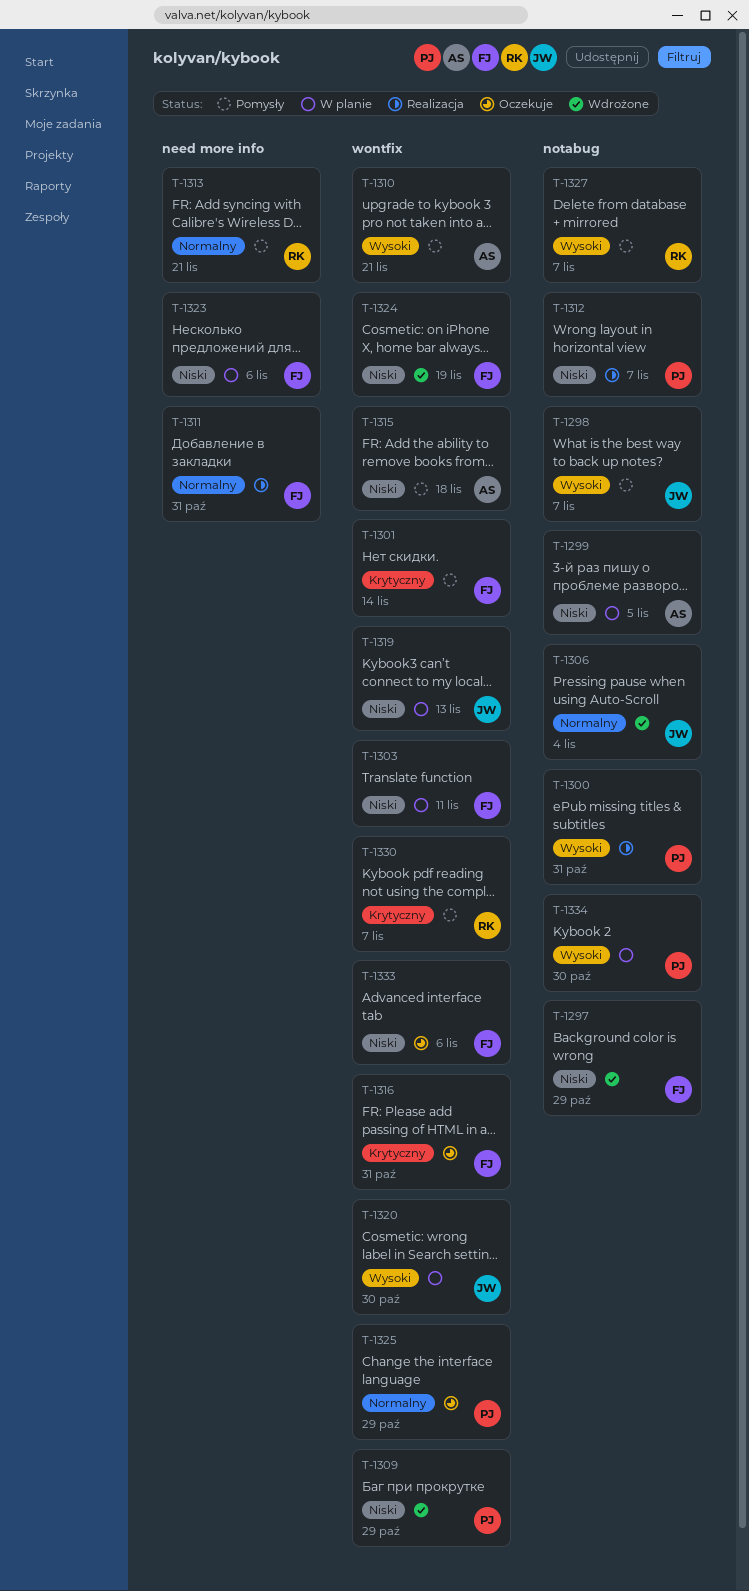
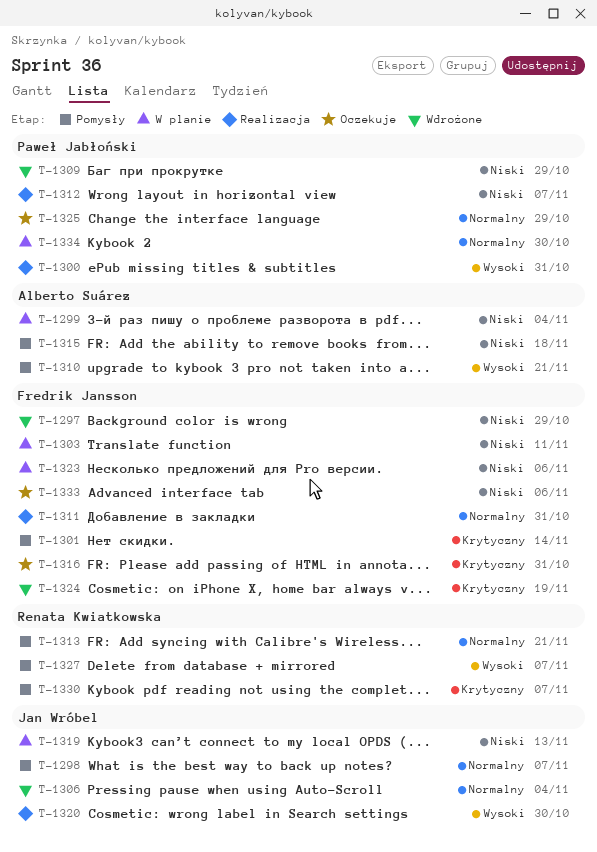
T-1298, priority: Wysoki -> Normalny
T-1299, due: Nov 5 -> Nov 4
T-1320, status: W planie -> Realizacja
T-1324, priority: Niski -> Krytyczny
T-1334, priority: Wysoki -> Normalny

